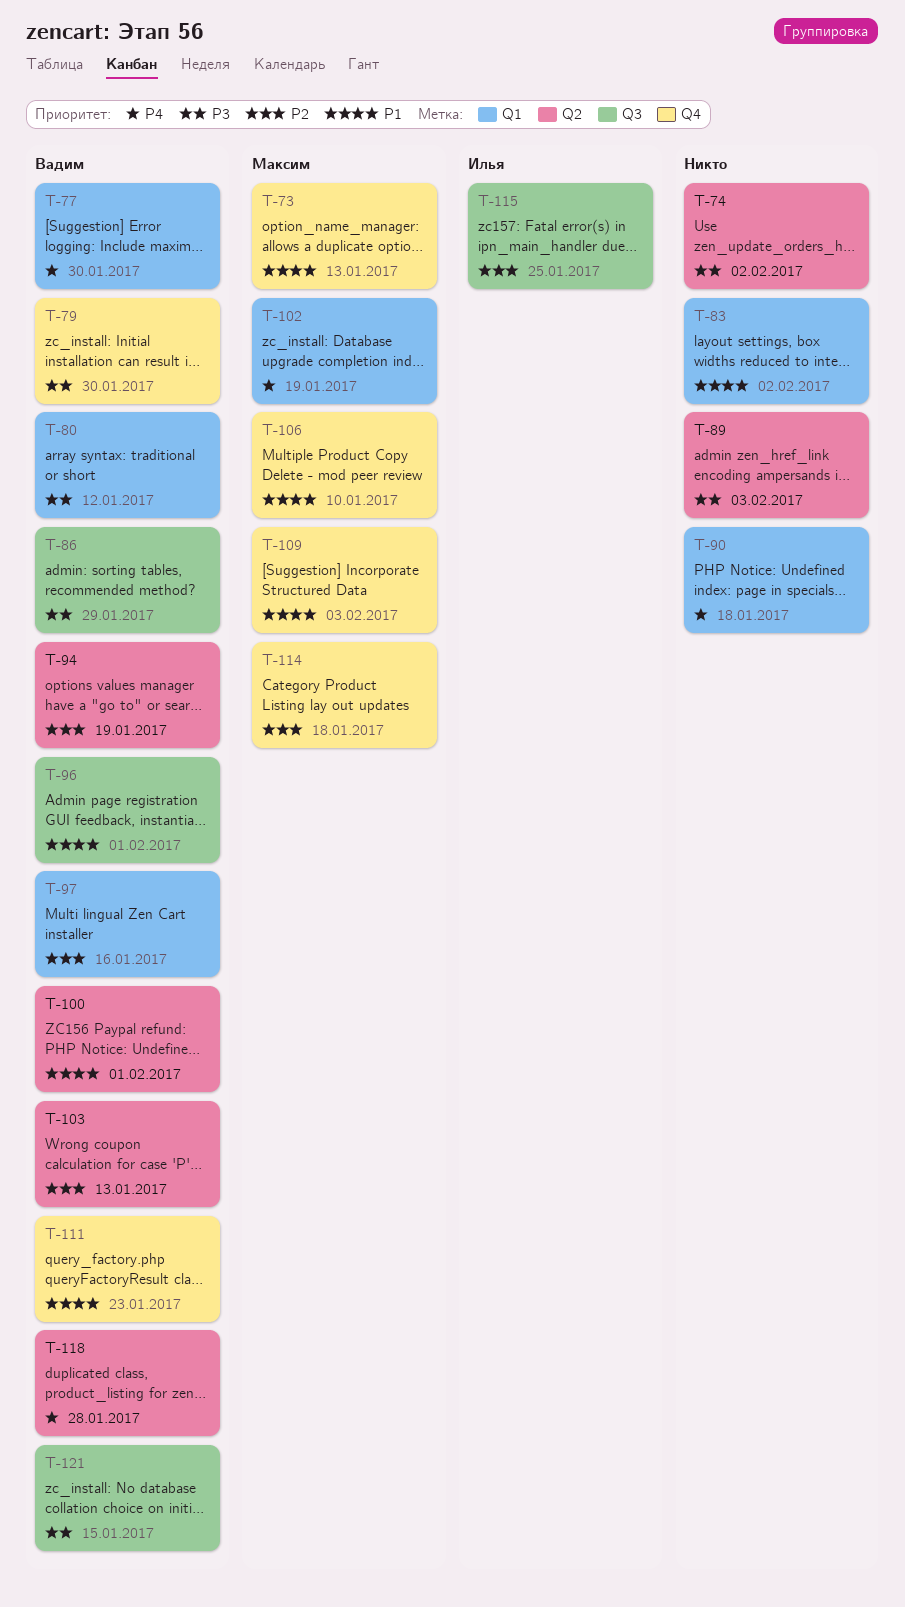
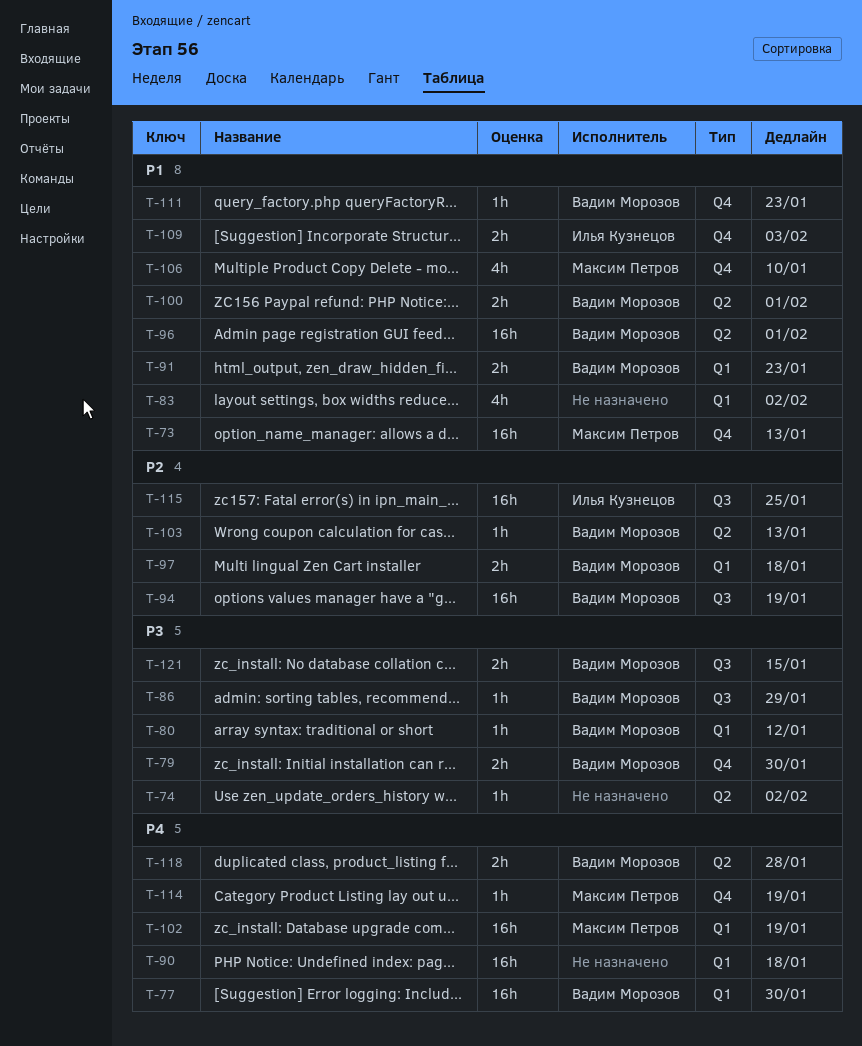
T-89: present -> none
T-91: none -> present
T-94, label: Q2 -> Q3
T-96, label: Q3 -> Q2
T-97, due: Jan 16 -> Jan 18
T-109, owner: Максим Петров -> Илья Кузнецов
T-114, priority: P2 -> P4
T-114, due: Jan 18 -> Jan 19

